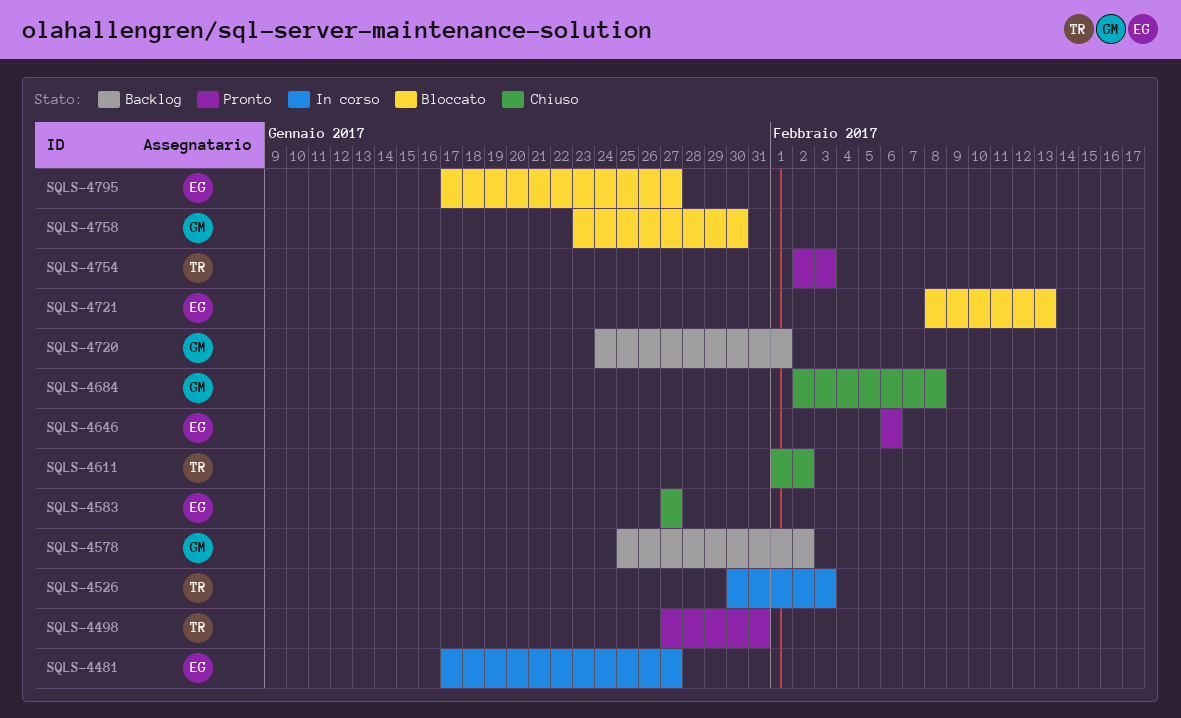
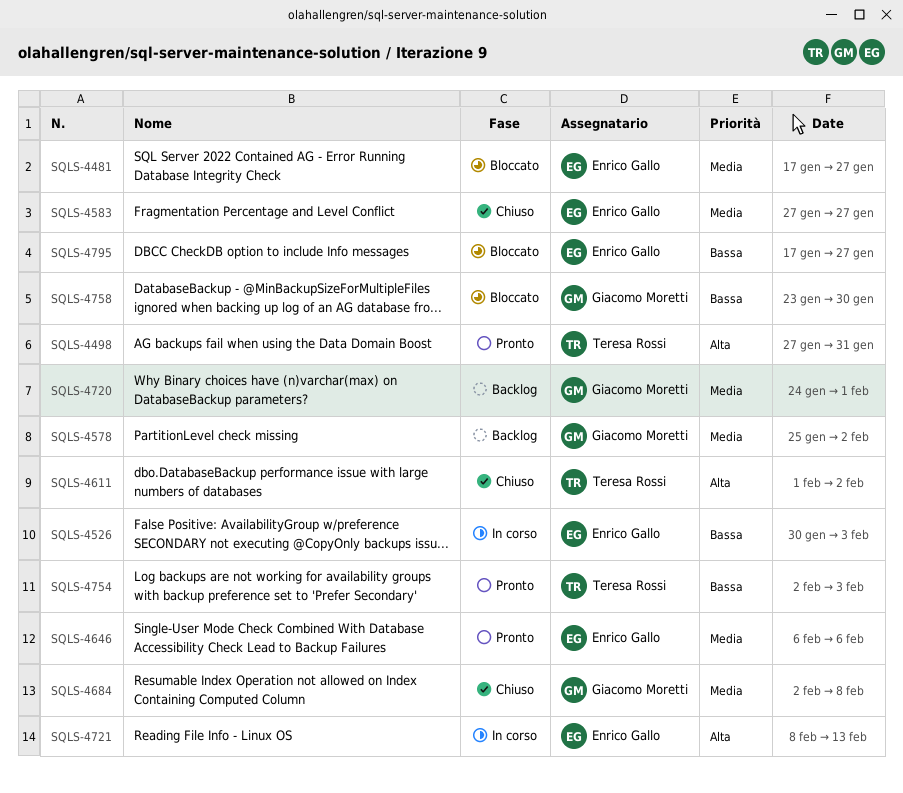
SQLS-4481, status: In corso -> Bloccato
SQLS-4526, owner: Teresa Rossi -> Enrico Gallo
SQLS-4721, status: Bloccato -> In corso

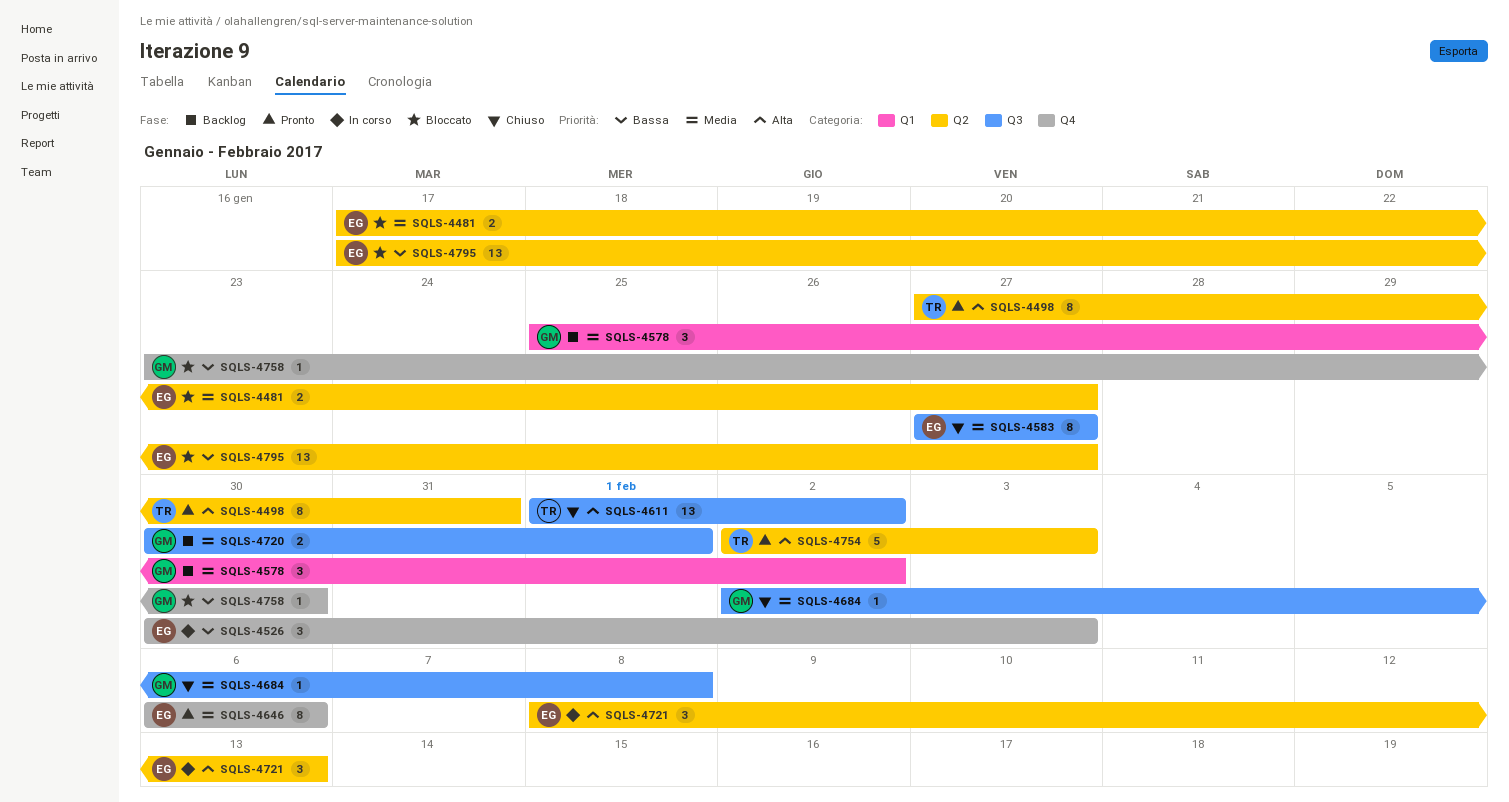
SQLS-4720, start: Jan 24 -> Jan 30
SQLS-4754, priority: Bassa -> Alta

